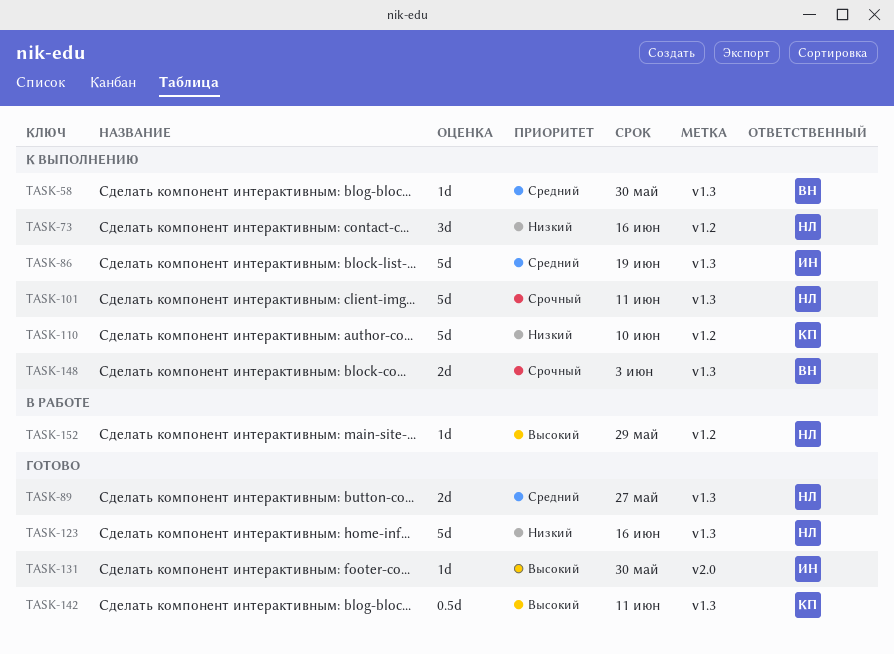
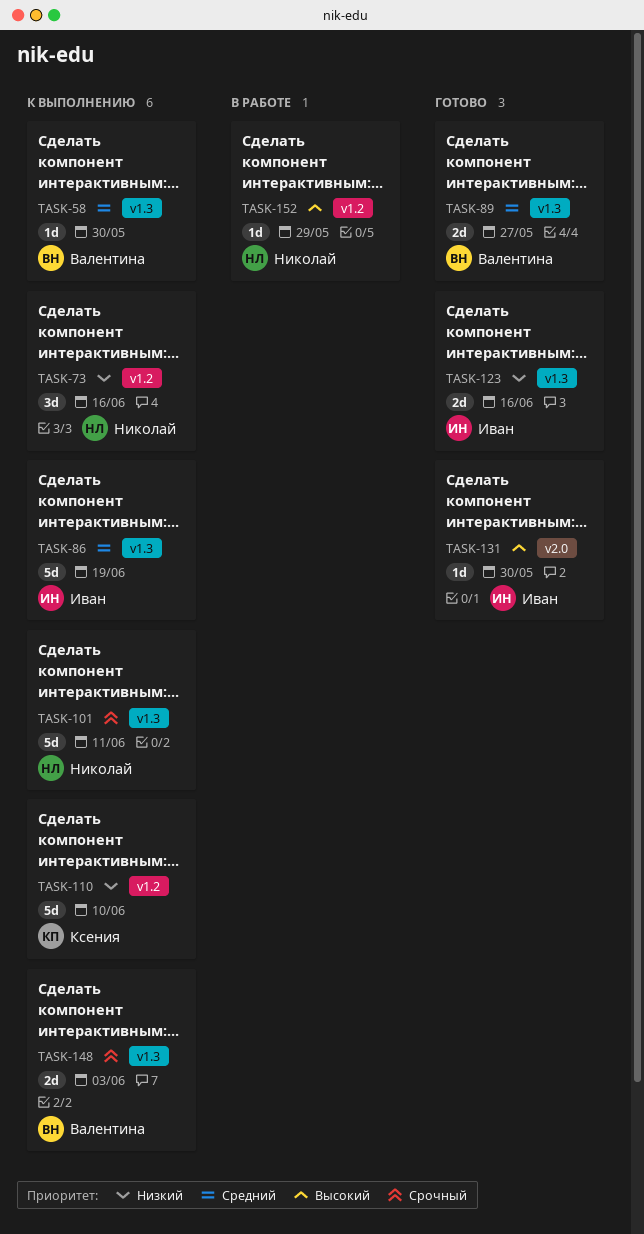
TASK-89, owner: Николай -> Валентина
TASK-123, owner: Николай -> Иван
TASK-123, estimate: 5d -> 2d
TASK-142: present -> none

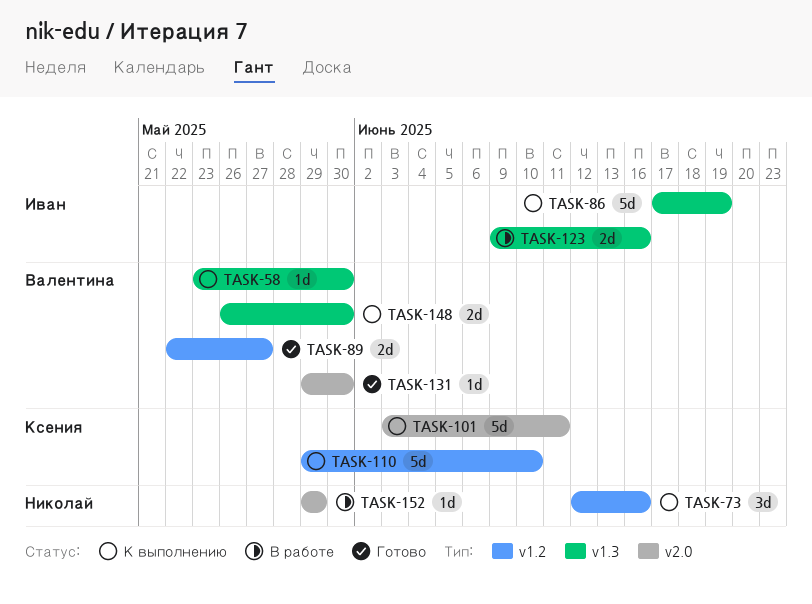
TASK-89, label: v1.3 -> v1.2
TASK-101, owner: Николай -> Ксения
TASK-101, label: v1.3 -> v2.0
TASK-123, status: Готово -> В работе
TASK-131, owner: Иван -> Валентина
TASK-148, due: Jun 3 -> May 30
TASK-152, label: v1.2 -> v2.0

